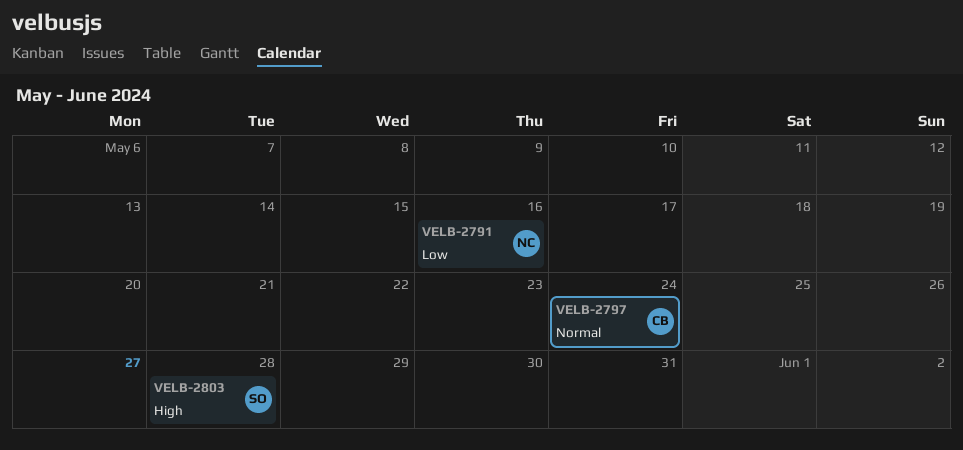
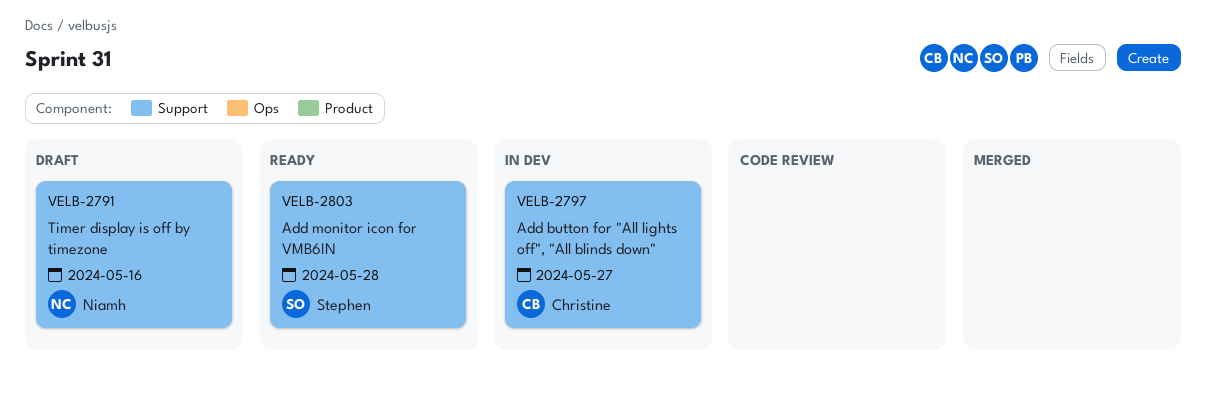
VELB-2797, due: May 24 -> May 27

